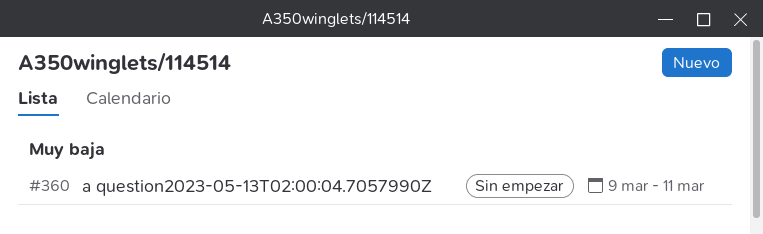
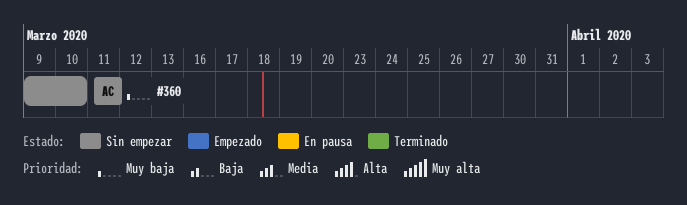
#360, due: Mar 11 -> Mar 10

